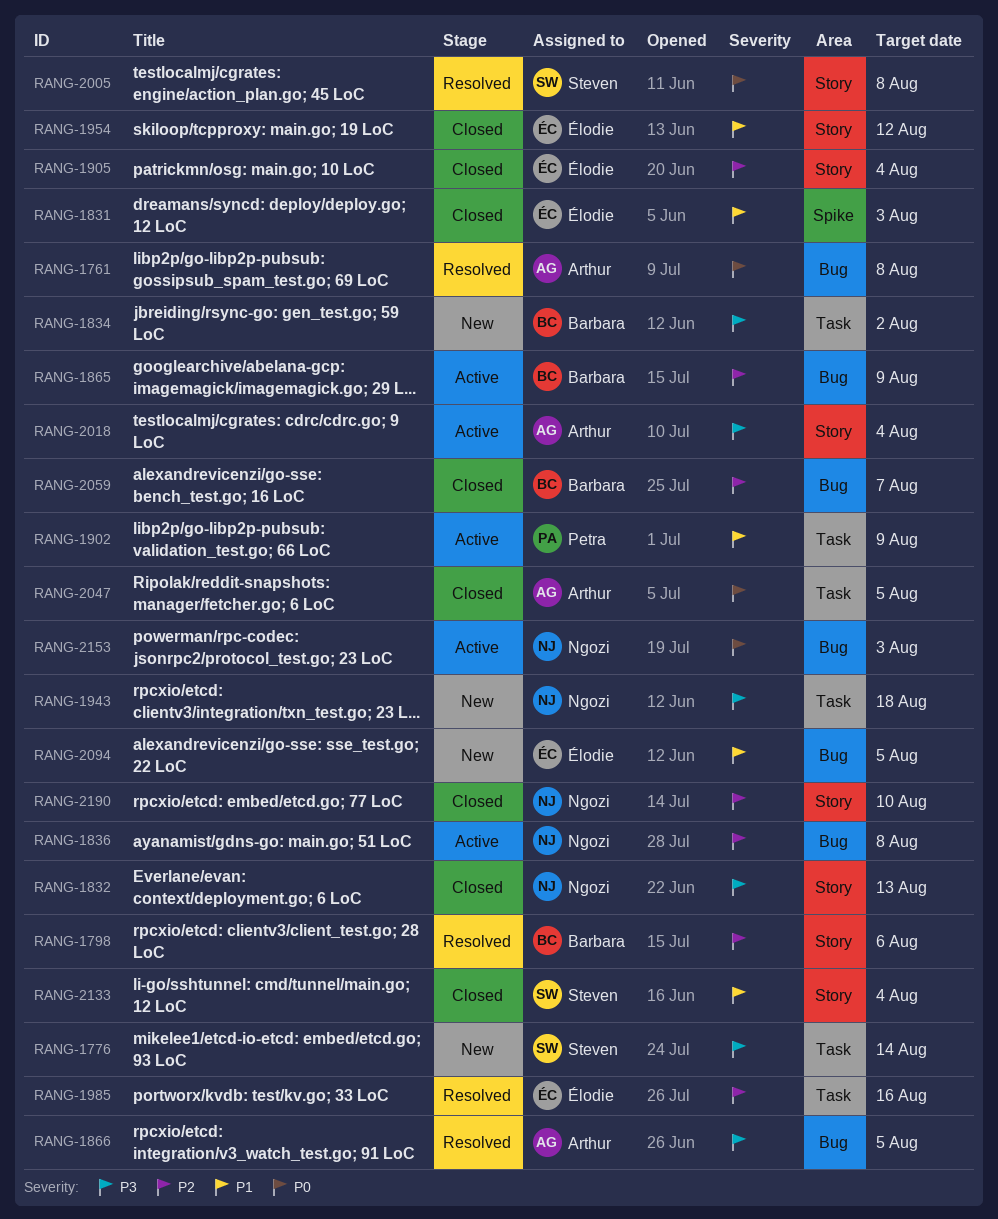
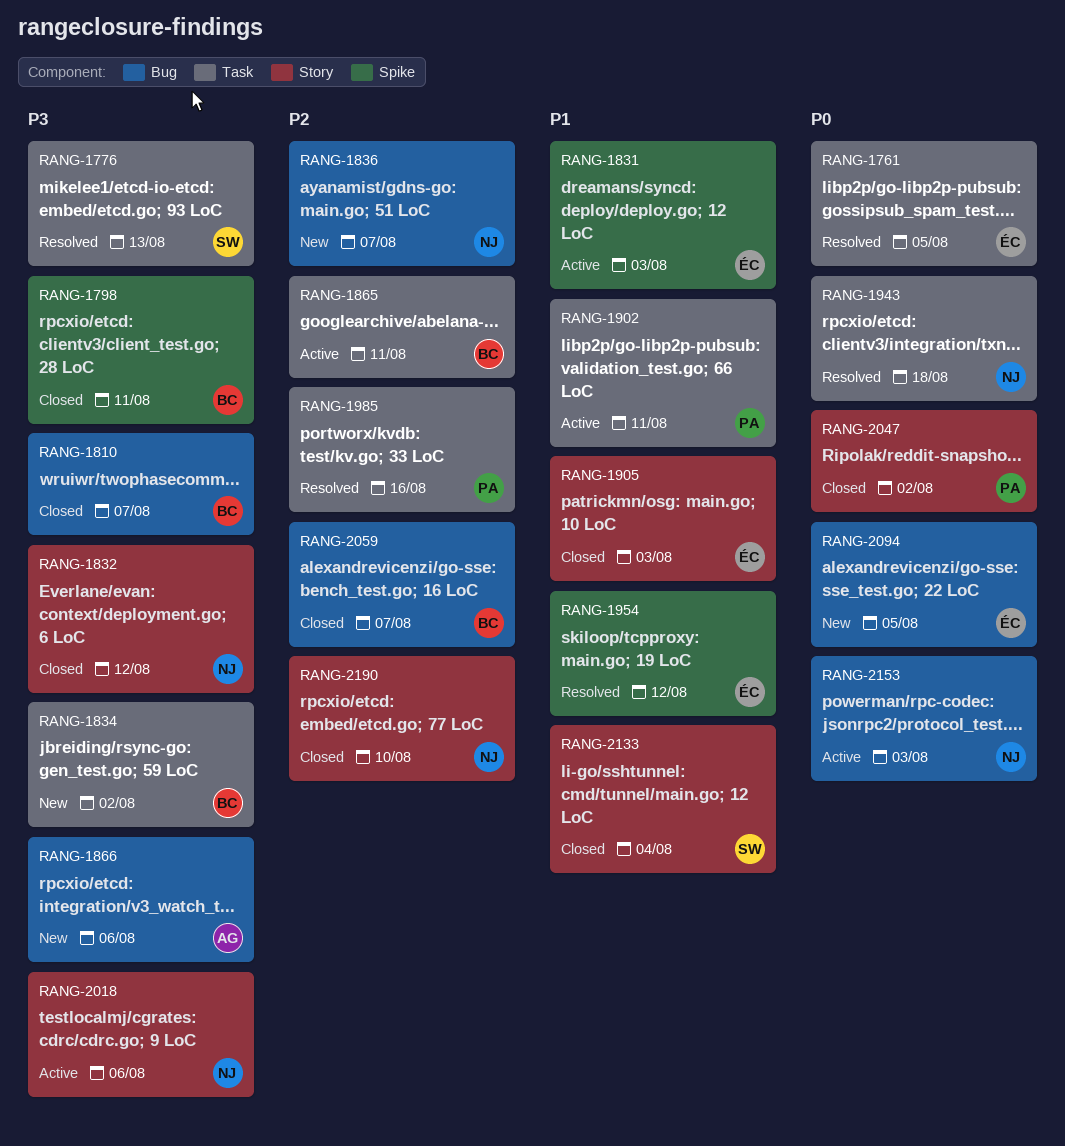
RANG-1761, owner: Arthur -> Élodie
RANG-1761, label: Bug -> Task
RANG-1761, due: Aug 8 -> Aug 5
RANG-1776, status: New -> Resolved
RANG-1776, due: Aug 14 -> Aug 13
RANG-1798, status: Resolved -> Closed
RANG-1798, priority: P2 -> P3
RANG-1798, label: Story -> Spike
RANG-1798, due: Aug 6 -> Aug 11
RANG-1810: none -> present
RANG-1831, status: Closed -> Active
RANG-1832, due: Aug 13 -> Aug 12
RANG-1836, status: Active -> New
RANG-1836, due: Aug 8 -> Aug 7
RANG-1865, label: Bug -> Task
RANG-1865, due: Aug 9 -> Aug 11
RANG-1866, status: Resolved -> New
RANG-1866, due: Aug 5 -> Aug 6
RANG-1902, due: Aug 9 -> Aug 11
RANG-1905, priority: P2 -> P1
RANG-1905, due: Aug 4 -> Aug 3
RANG-1943, status: New -> Resolved
RANG-1943, priority: P3 -> P0
RANG-1954, status: Closed -> Resolved
RANG-1954, label: Story -> Spike
RANG-1985, owner: Élodie -> Petra
RANG-2005: present -> none
RANG-2018, owner: Arthur -> Ngozi
RANG-2018, due: Aug 4 -> Aug 6
RANG-2047, owner: Arthur -> Petra
RANG-2047, label: Task -> Story
RANG-2047, due: Aug 5 -> Aug 2
RANG-2094, priority: P1 -> P0

